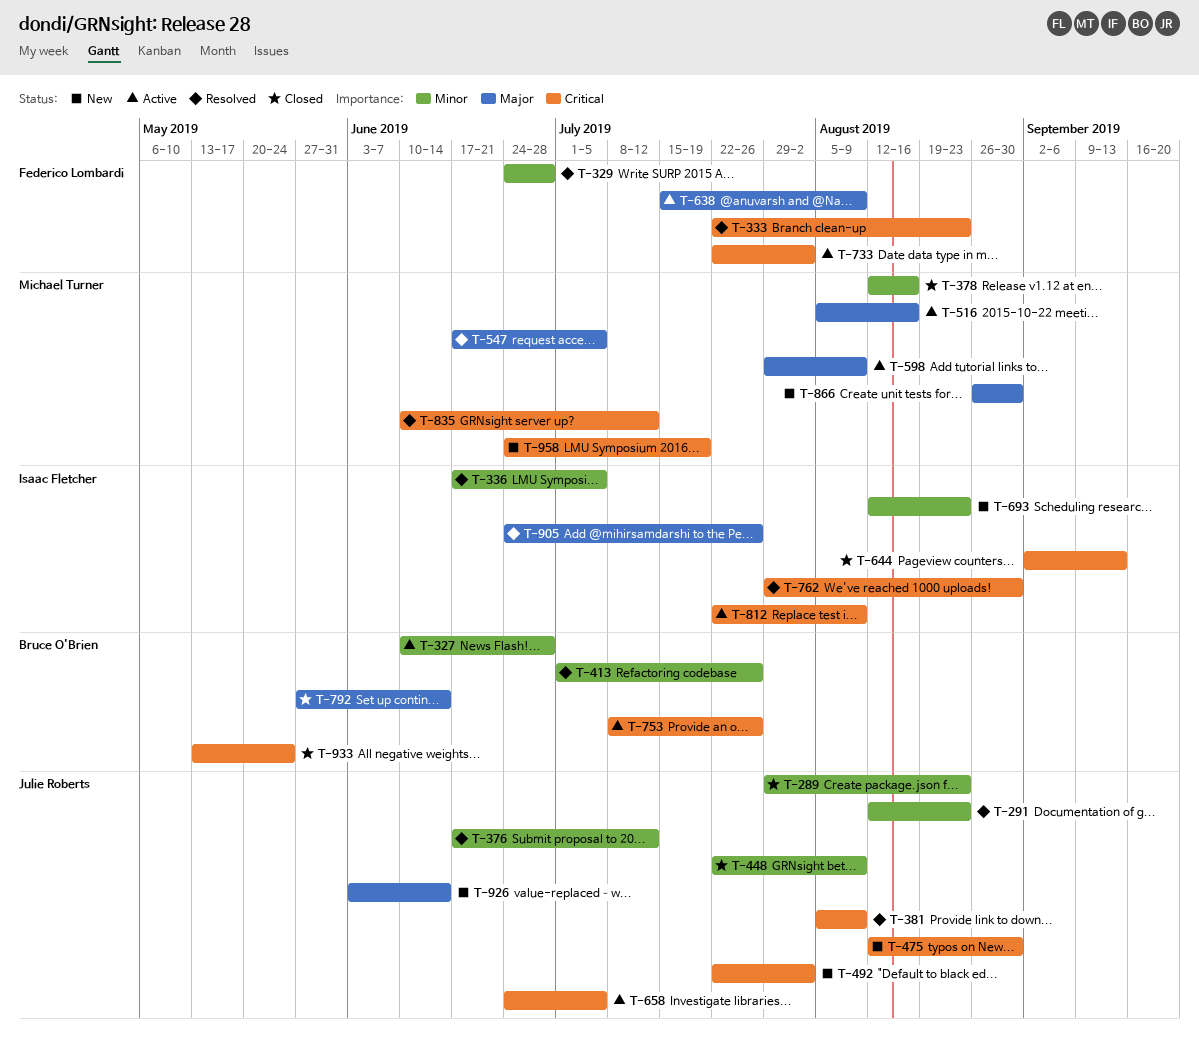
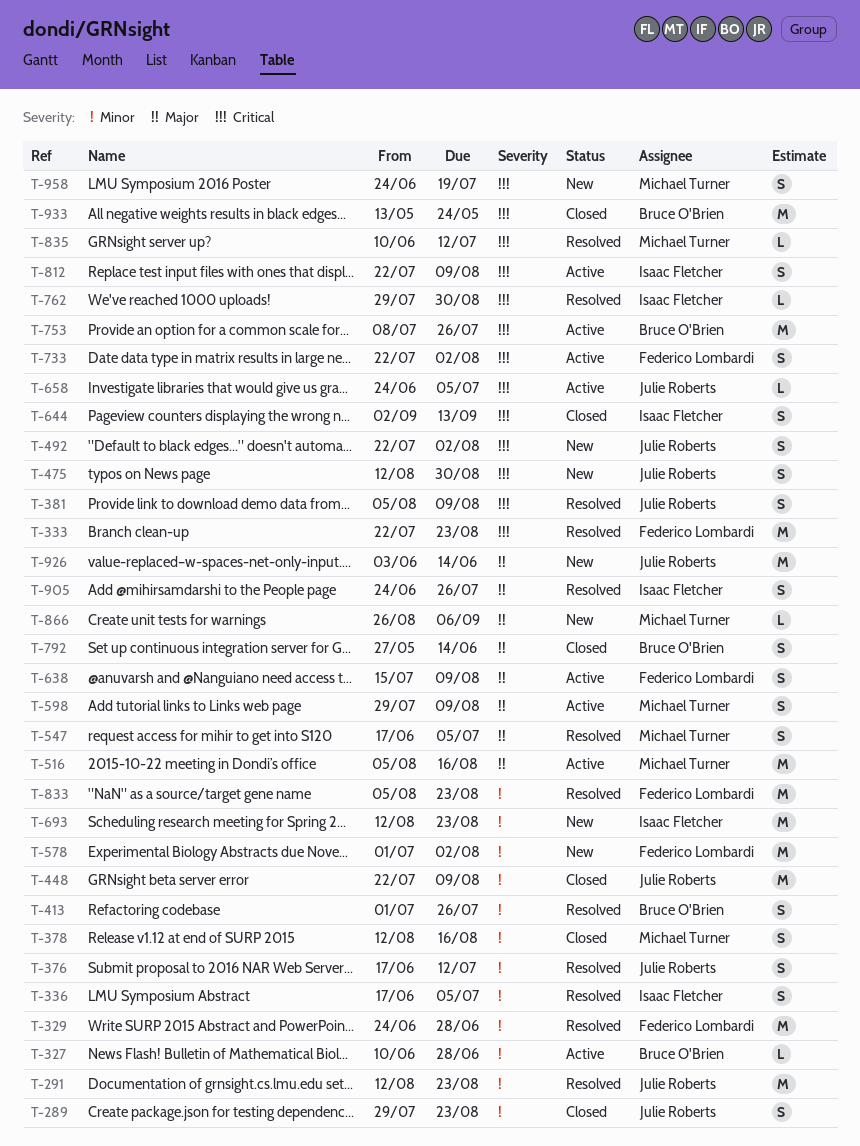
T-578: none -> present
T-833: none -> present
T-866, due: Aug 30 -> Sep 6

